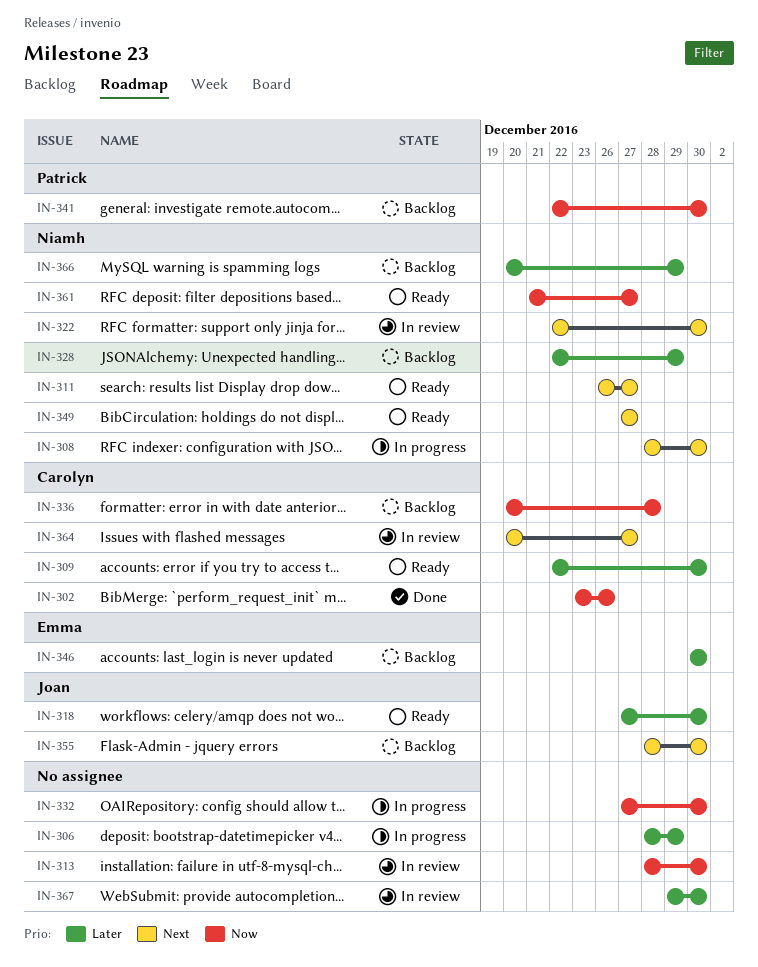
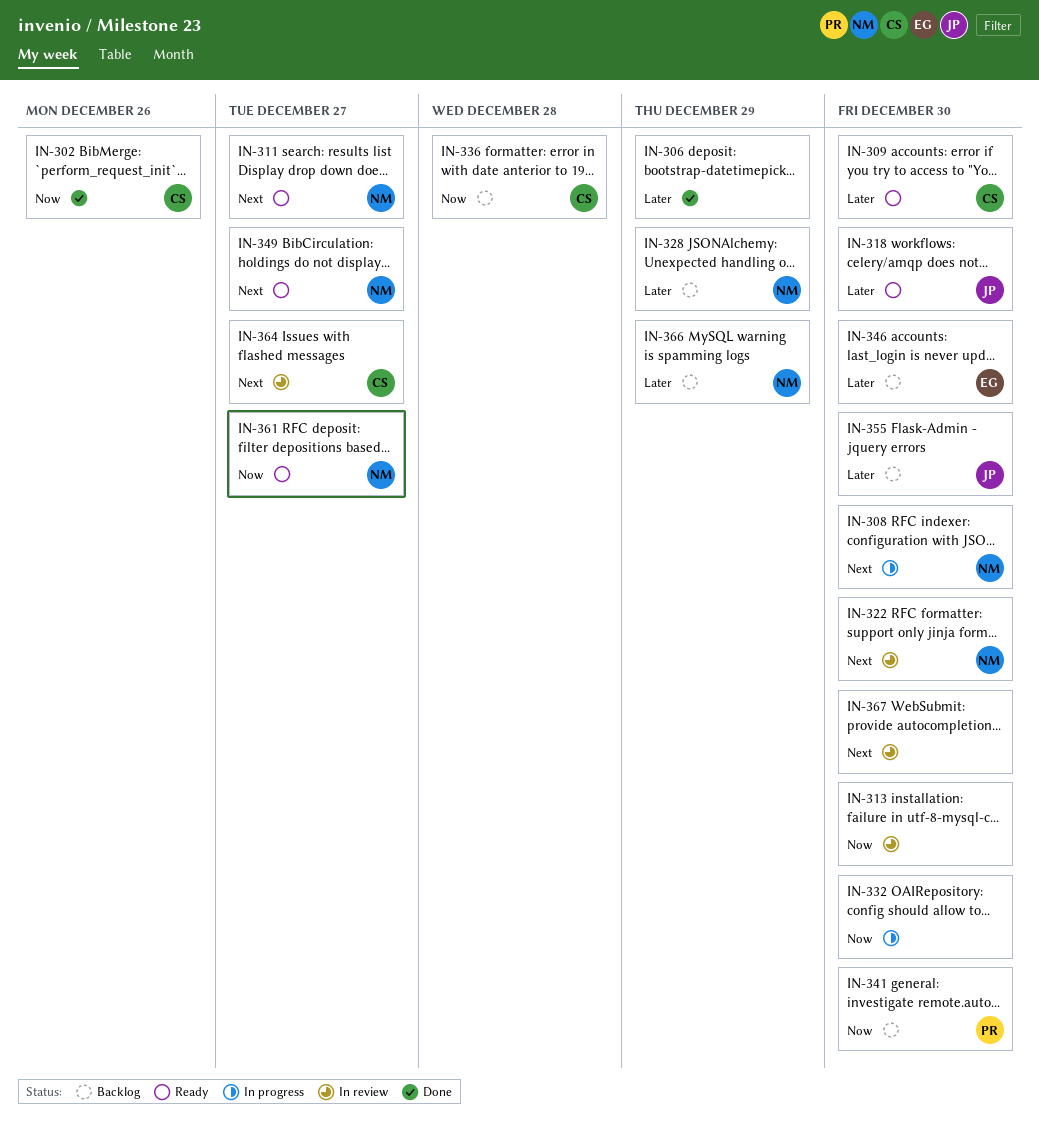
IN-306, status: In progress -> Done
IN-355, priority: Next -> Later
IN-367, priority: Later -> Next

